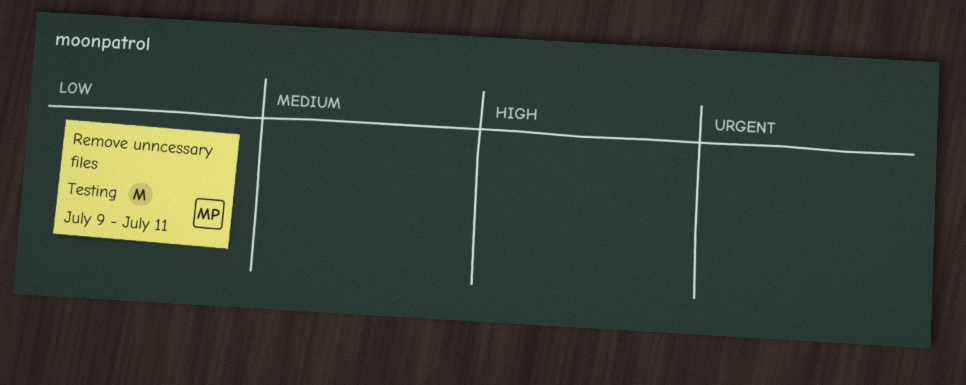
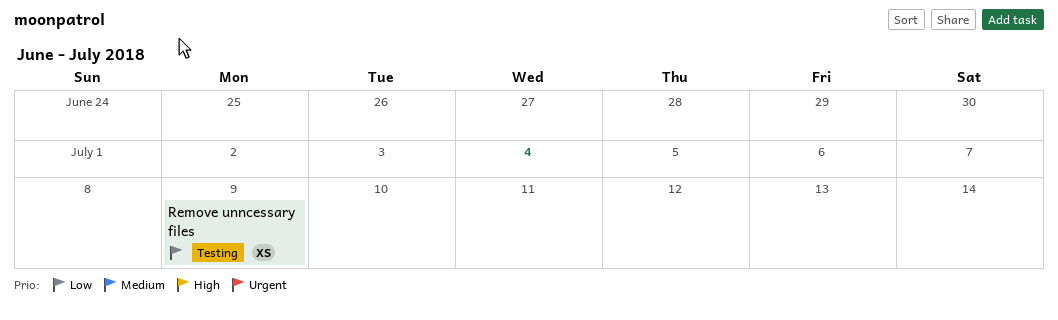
Remove unncessary files, estimate: M -> XS
Remove unncessary files, due: Jul 11 -> Jul 9

